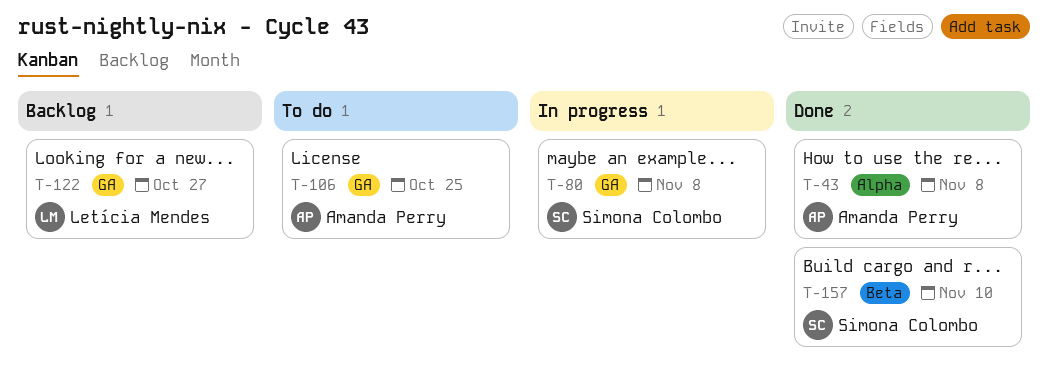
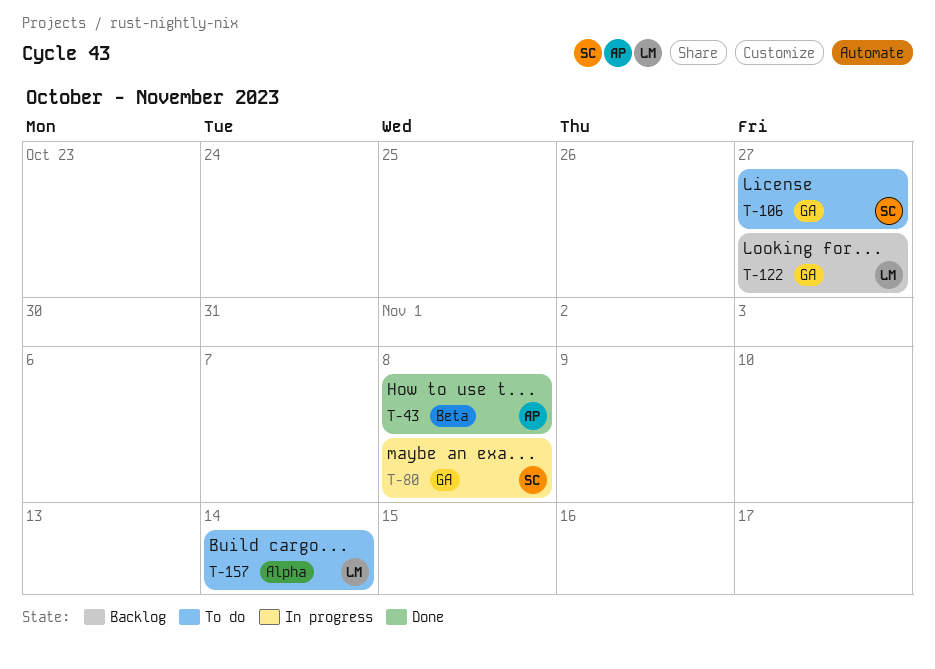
T-43, label: Alpha -> Beta
T-106, owner: Amanda Perry -> Simona Colombo
T-106, due: Oct 25 -> Oct 27
T-157, status: Done -> To do
T-157, owner: Simona Colombo -> Letícia Mendes
T-157, label: Beta -> Alpha
T-157, due: Nov 10 -> Nov 14

